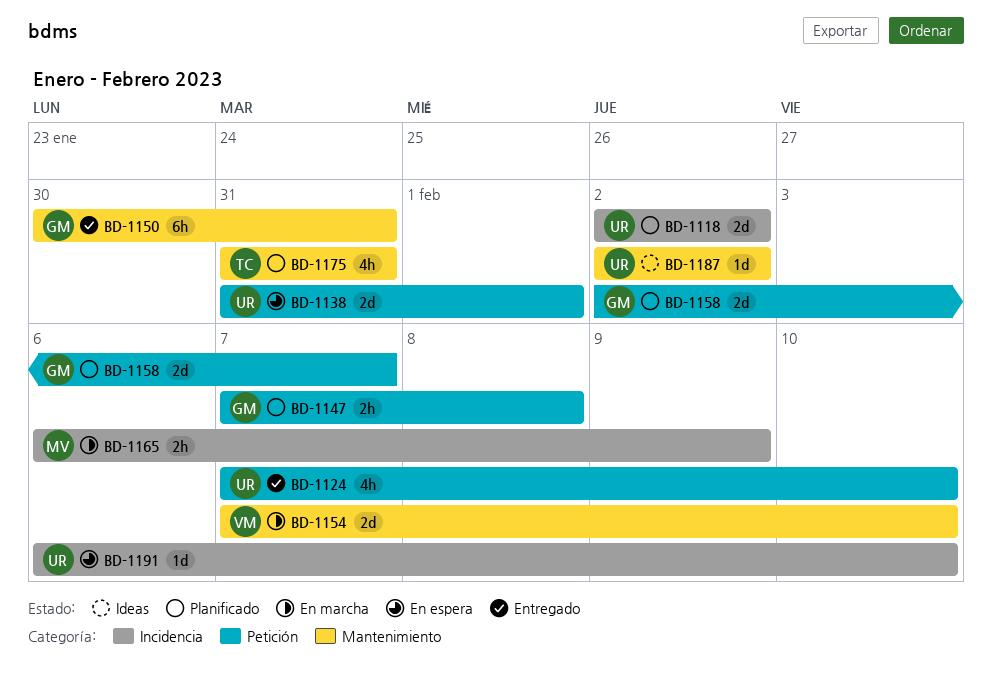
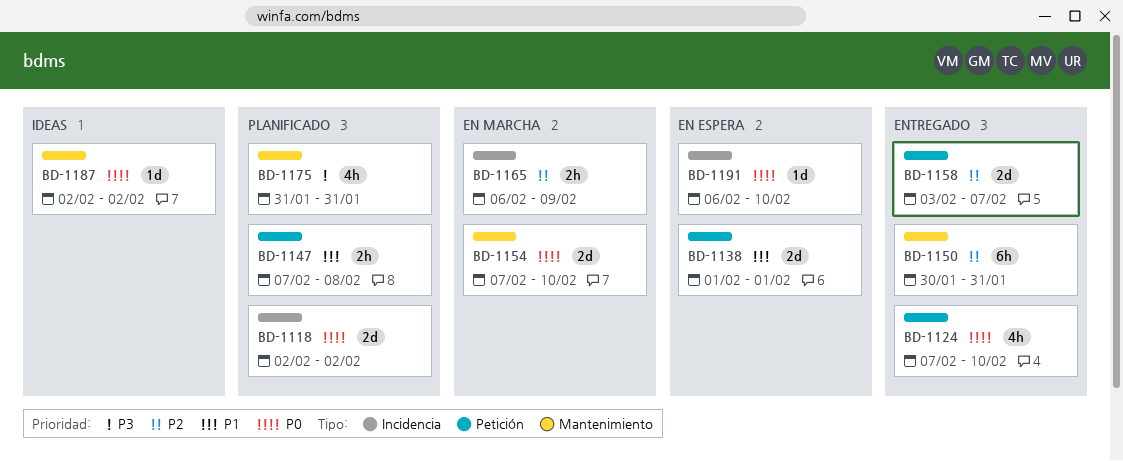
BD-1138, start: Jan 31 -> Feb 1
BD-1158, status: Planificado -> Entregado
BD-1158, start: Feb 2 -> Feb 3

